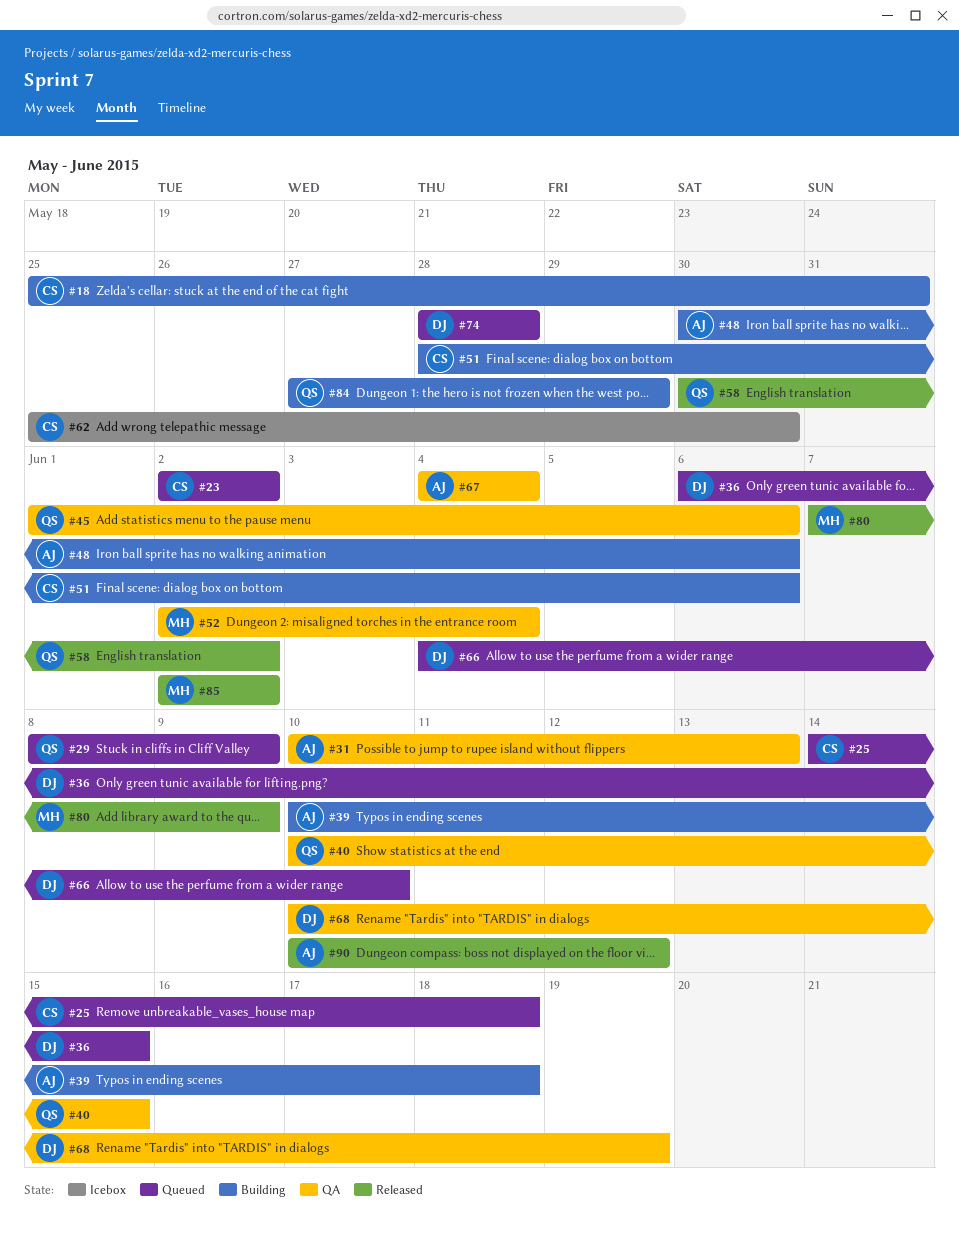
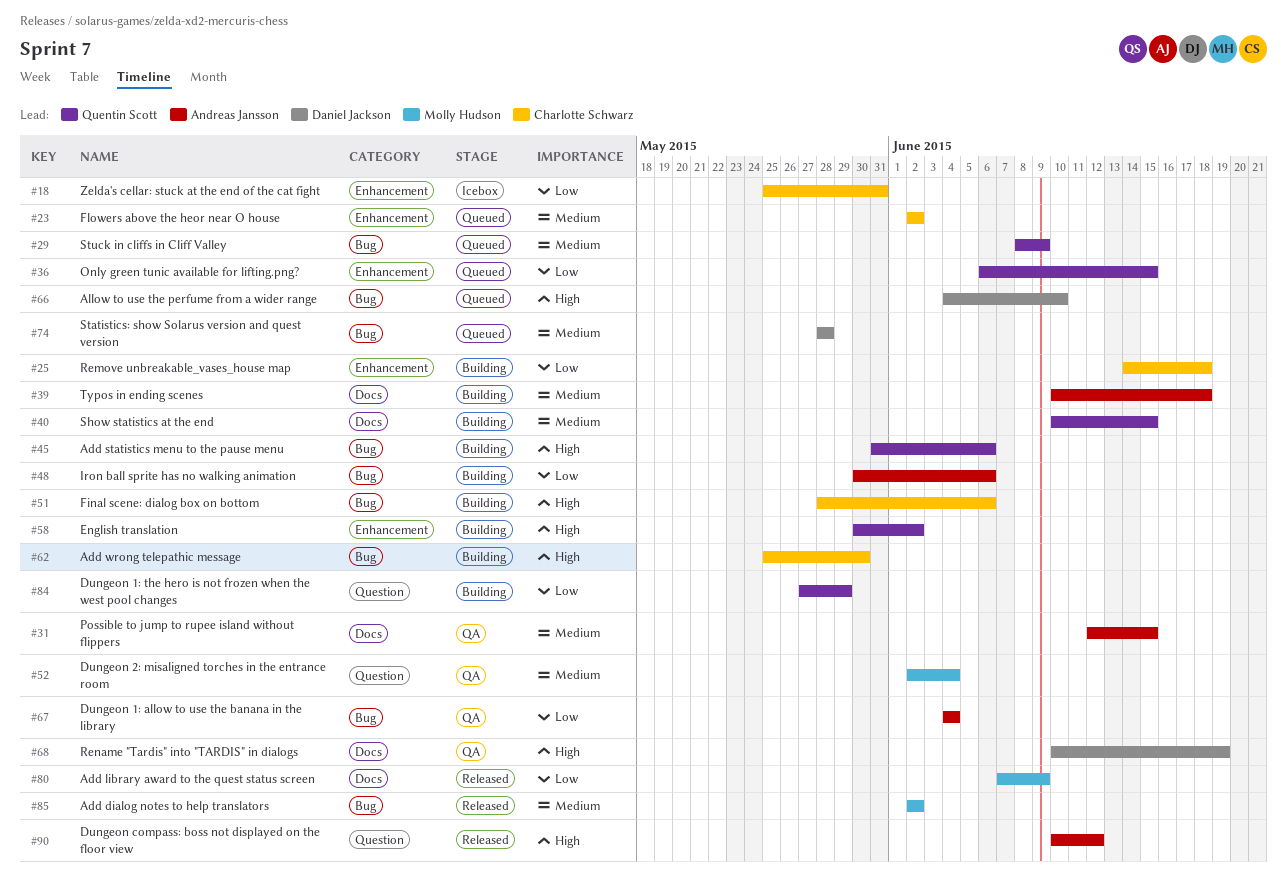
#18, status: Building -> Icebox
#25, status: Queued -> Building
#31, start: Jun 10 -> Jun 12
#31, due: Jun 13 -> Jun 15
#36, owner: Daniel Jackson -> Quentin Scott
#40, status: QA -> Building
#45, status: QA -> Building
#45, start: Jun 1 -> May 31
#58, status: Released -> Building
#62, status: Icebox -> Building

